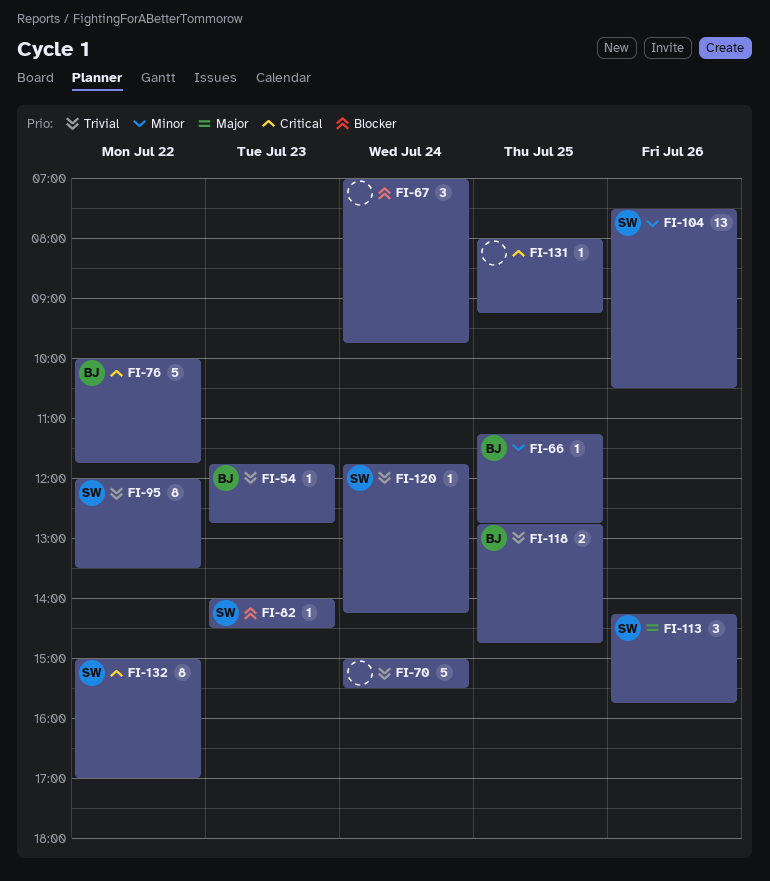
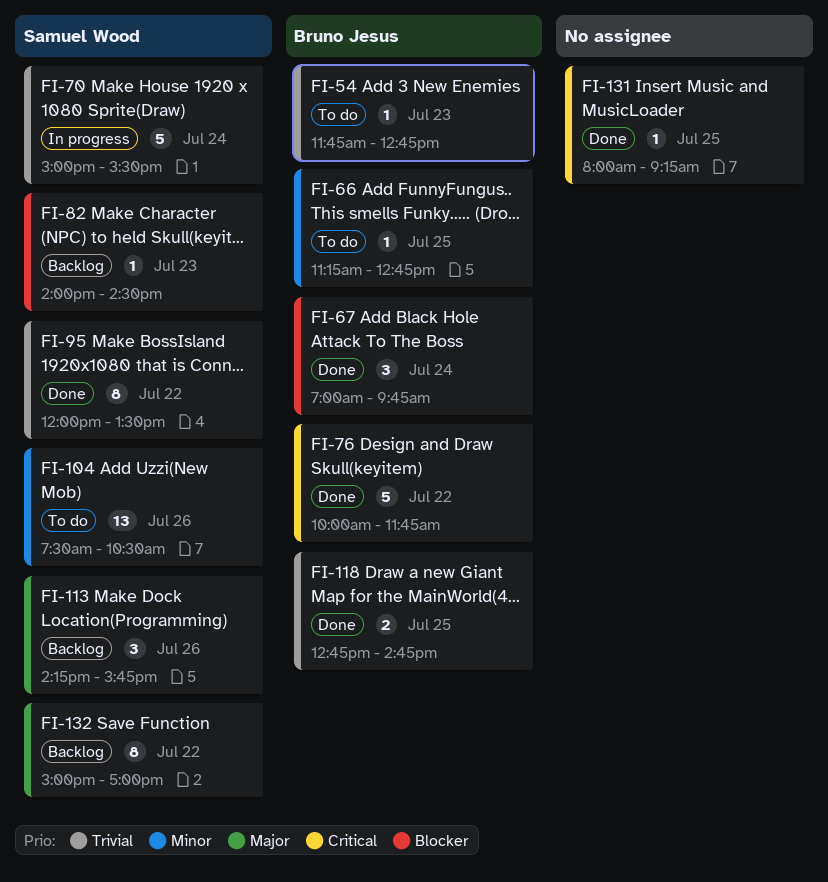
FI-67, owner: none -> Bruno Jesus
FI-70, owner: none -> Samuel Wood
FI-120: present -> none
FI-132, priority: Critical -> Major

